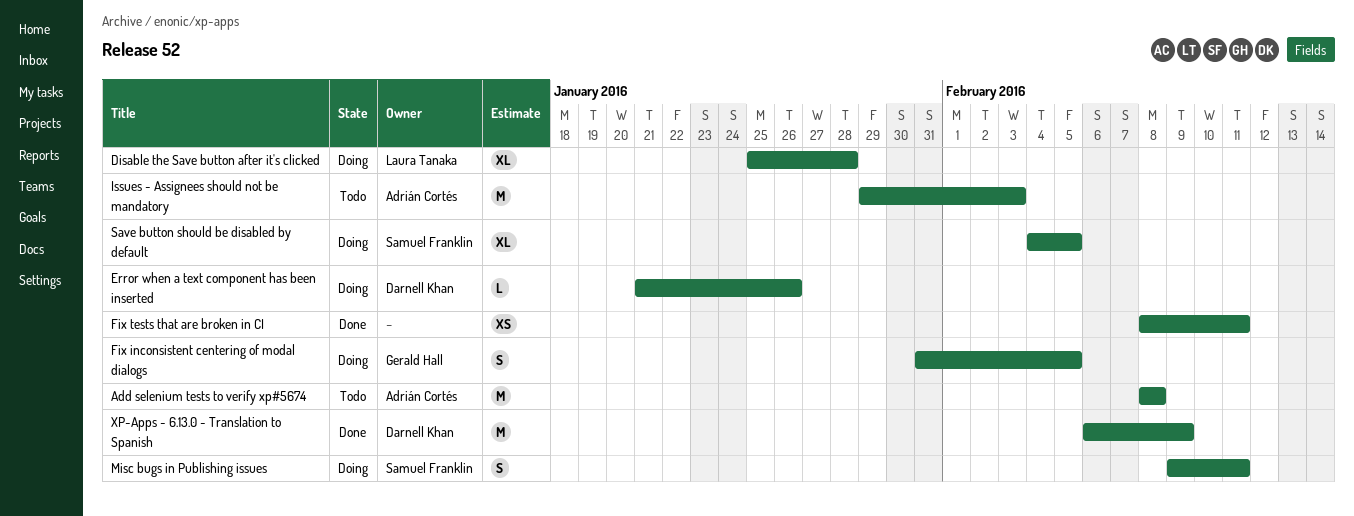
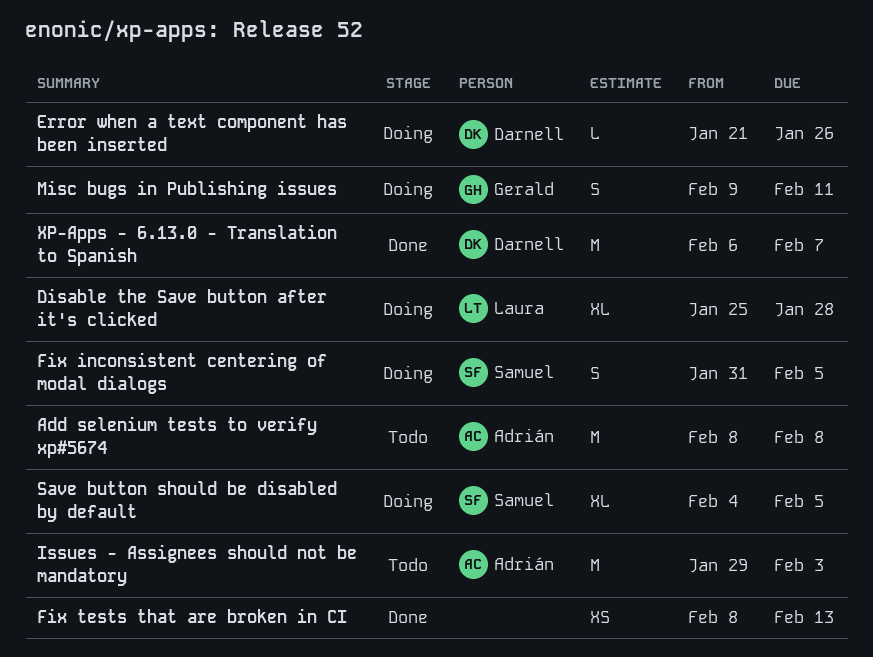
Fix inconsistent centering of modal dialogs, owner: Gerald Hall -> Samuel Franklin
Fix tests that are broken in CI, due: Feb 11 -> Feb 13
Misc bugs in Publishing issues, owner: Samuel Franklin -> Gerald Hall
XP-Apps - 6.13.0 - Translation to Spanish, due: Feb 9 -> Feb 7

